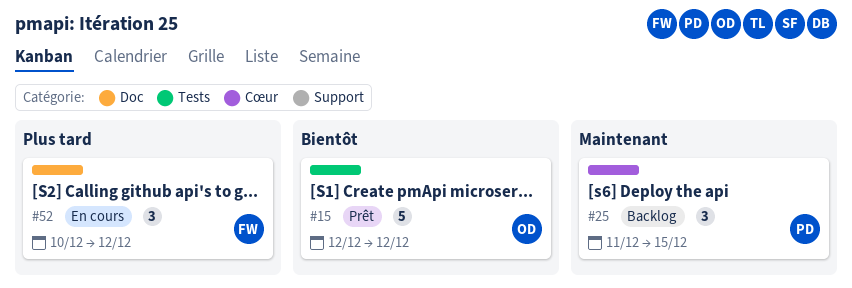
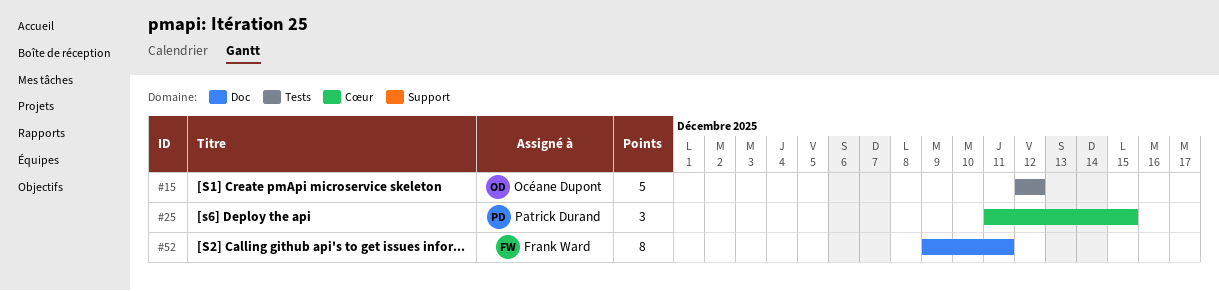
#52, estimate: 3 -> 8
#52, start: Dec 10 -> Dec 9
#52, due: Dec 12 -> Dec 11

